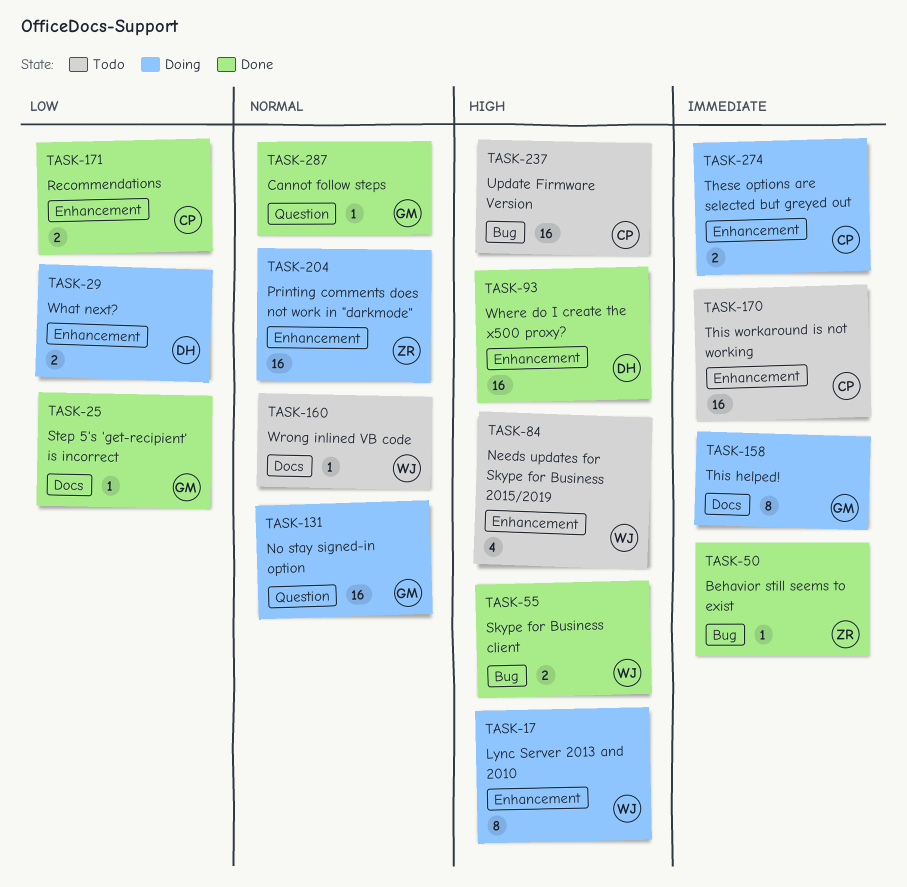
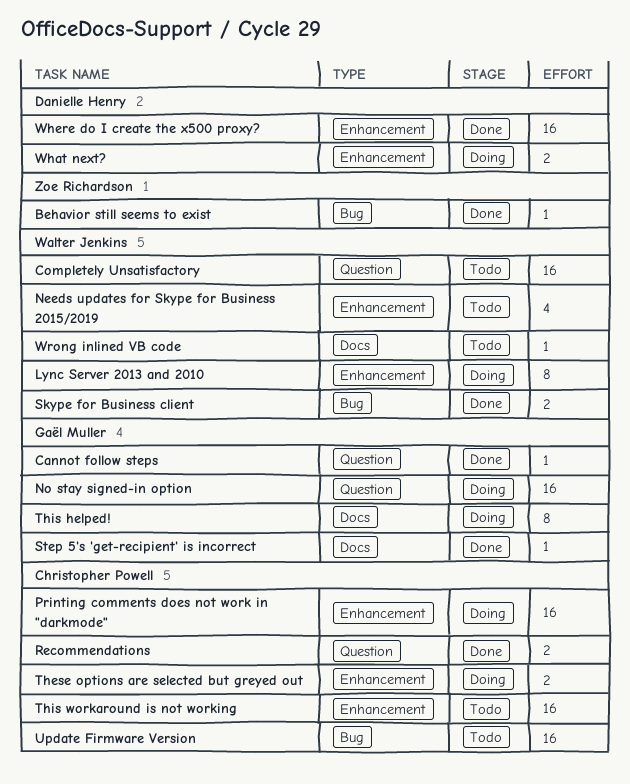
Completely Unsatisfactory: none -> present
Printing comments does not work in "darkmode", owner: Zoe Richardson -> Christopher Powell
Recommendations, label: Enhancement -> Question

